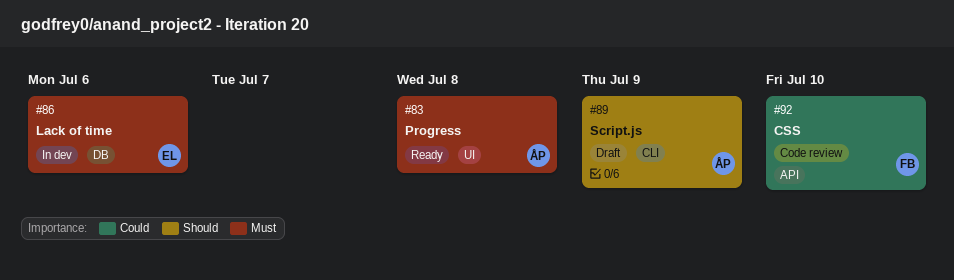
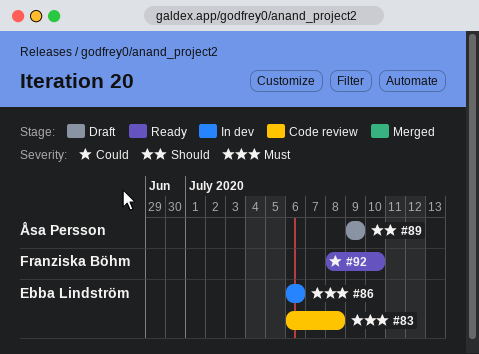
#83, status: Ready -> Code review
#83, owner: Åsa Persson -> Ebba Lindström
#92, status: Code review -> Ready

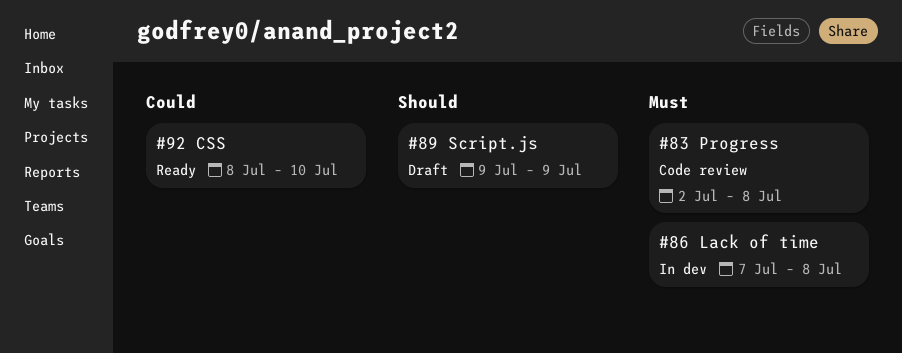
#83, start: Jul 6 -> Jul 2
#86, start: Jul 6 -> Jul 7
#86, due: Jul 6 -> Jul 8

